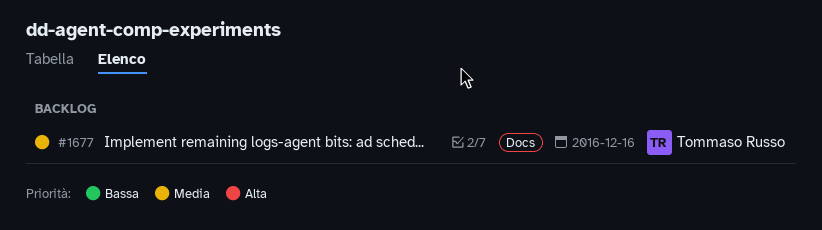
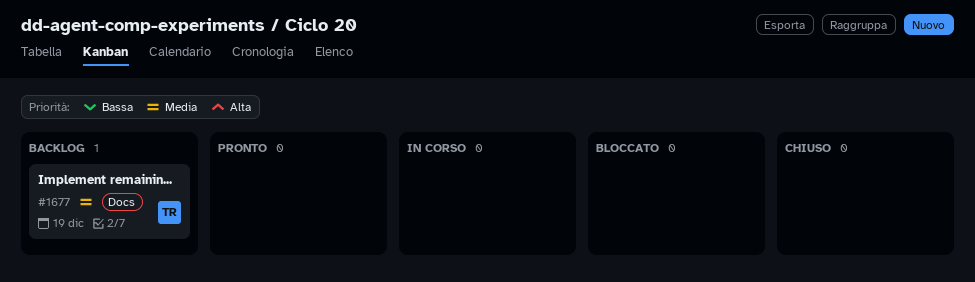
#1677, due: Dec 16 -> Dec 19

